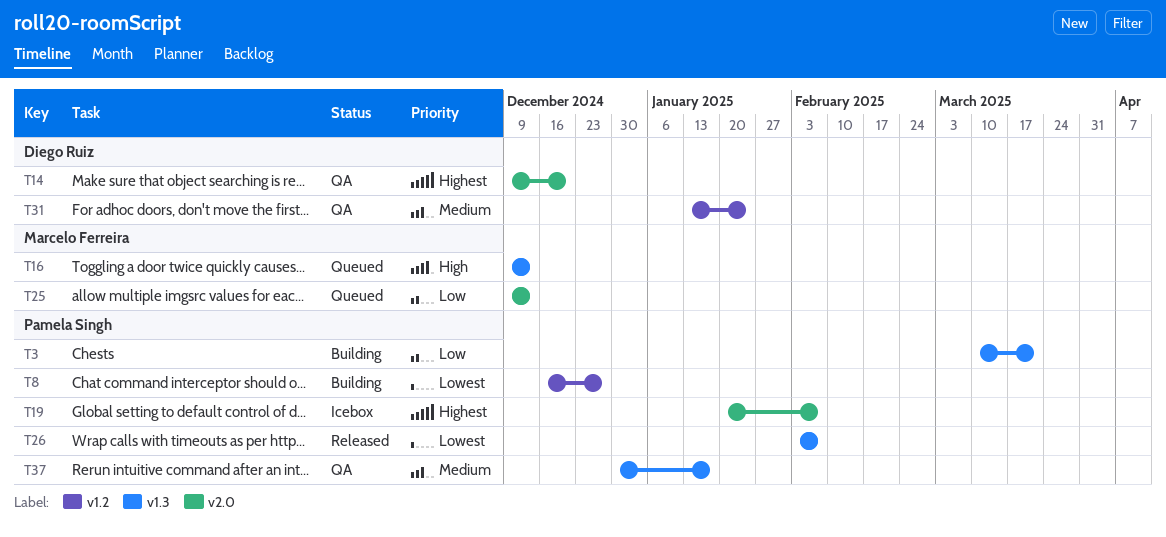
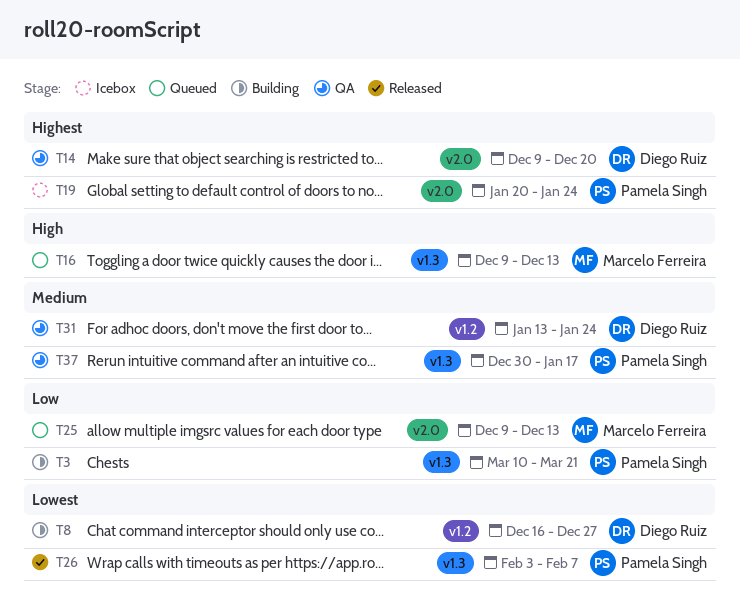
T8, owner: Pamela Singh -> Diego Ruiz
T19, due: Feb 7 -> Jan 24

